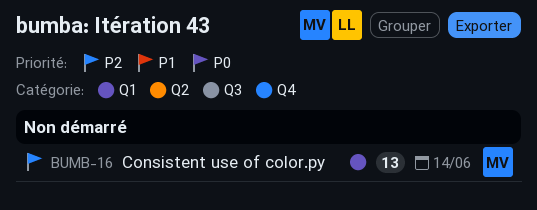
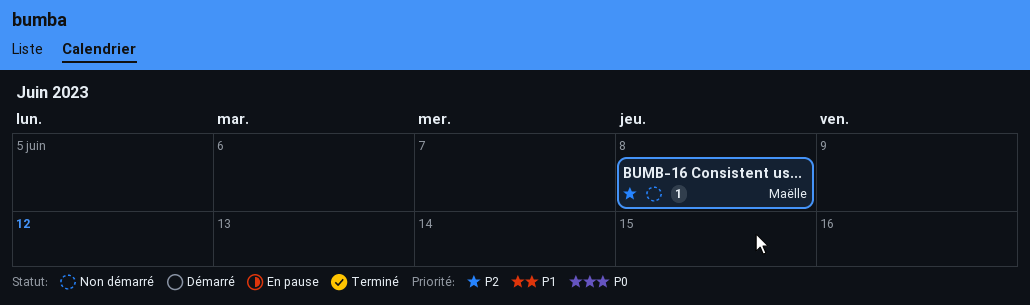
BUMB-16, estimate: 13 -> 1
BUMB-16, due: Jun 14 -> Jun 8

